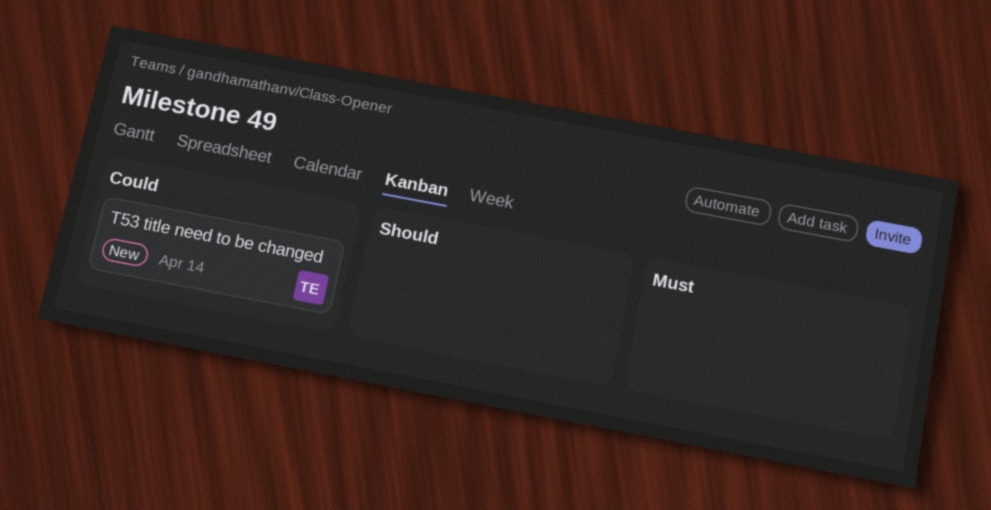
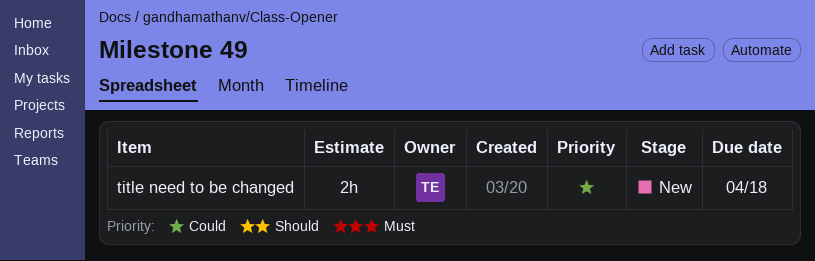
title need to be changed, due: Apr 14 -> Apr 18

